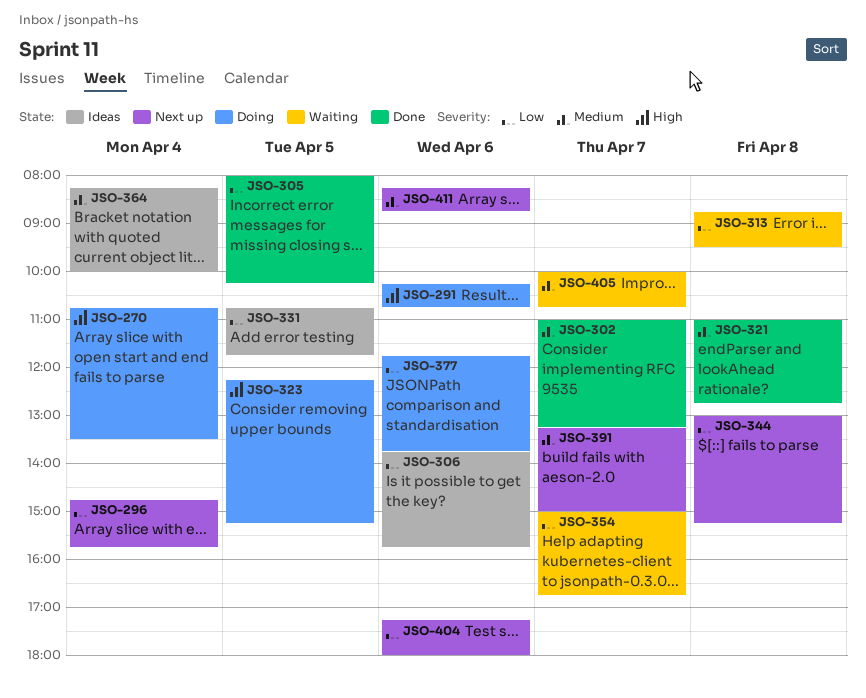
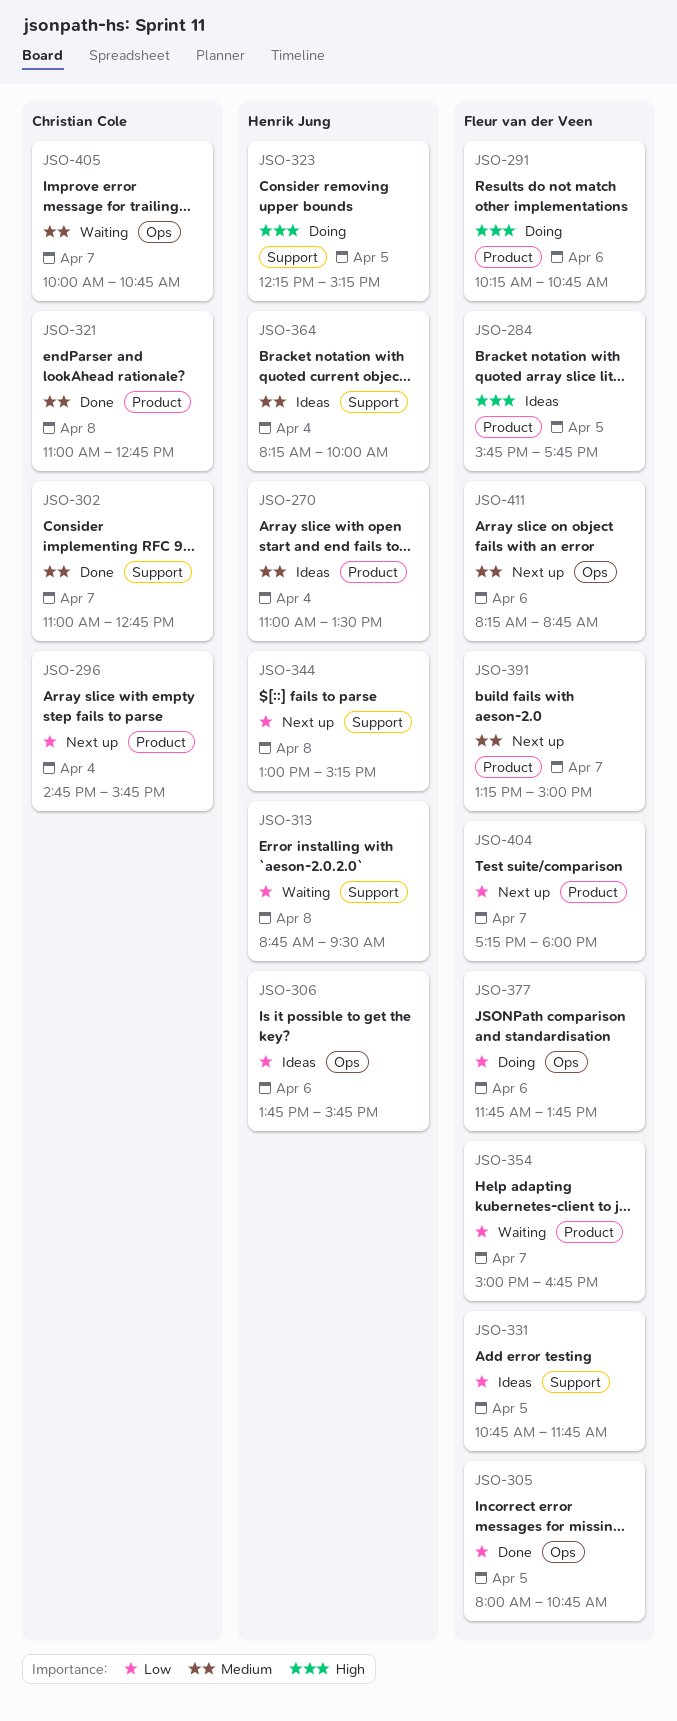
JSO-270, status: Doing -> Ideas
JSO-270, priority: High -> Medium
JSO-270, begins: 10:45 -> 11:00
JSO-284: none -> present
JSO-302, ends: 13:15 -> 12:45
JSO-305, ends: 10:15 -> 10:45
JSO-404, day: Apr 6 -> Apr 7

